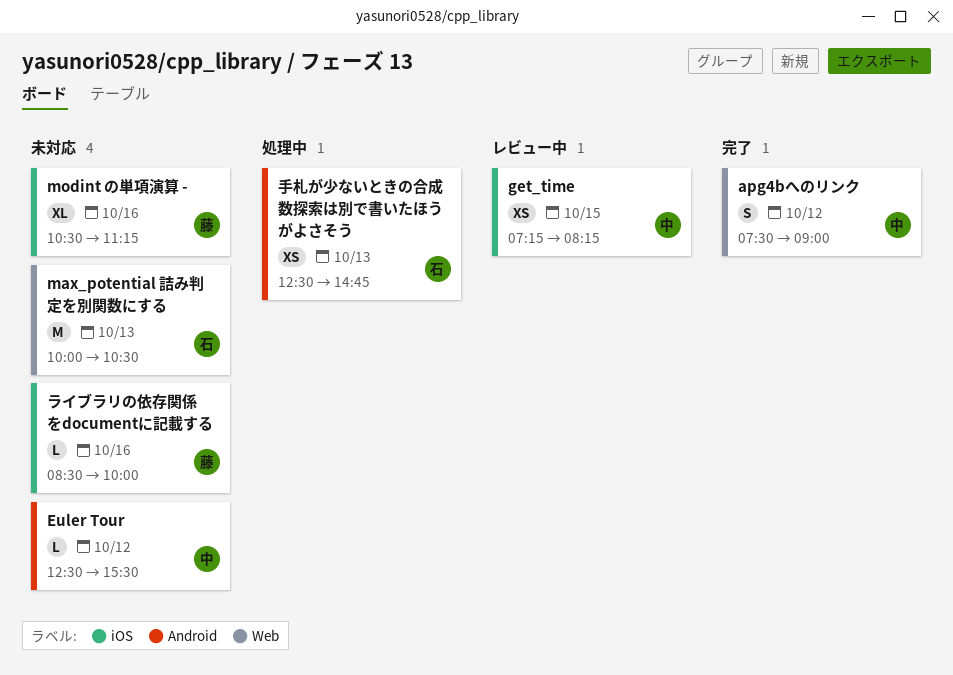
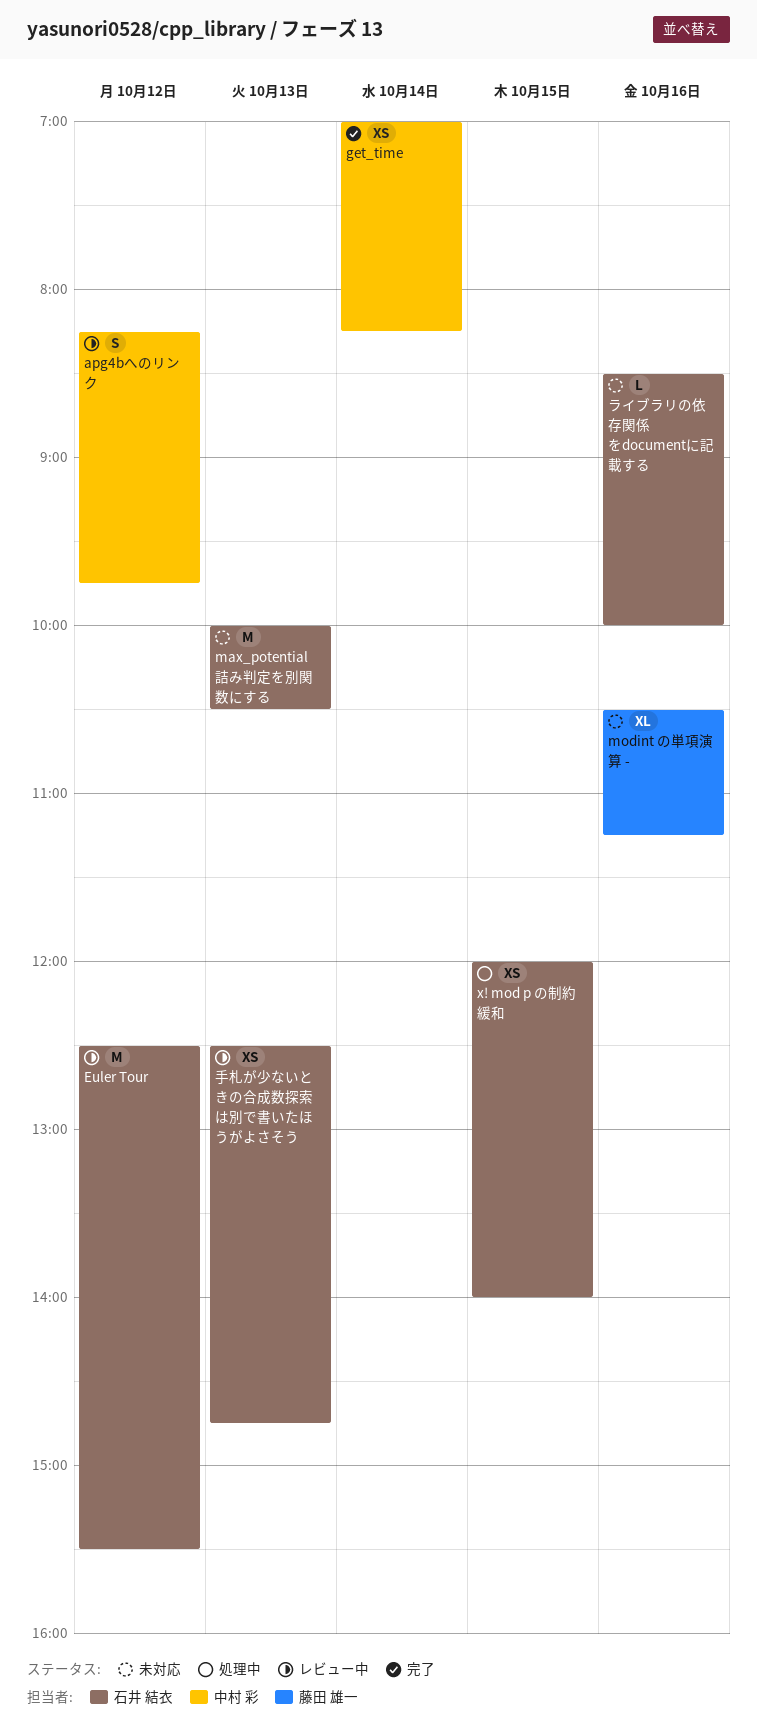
apg4bへのリンク, status: 完了 -> レビュー中
apg4bへのリンク, begins: 07:30 -> 08:15
apg4bへのリンク, ends: 09:00 -> 09:45
Euler Tour, status: 未対応 -> レビュー中
Euler Tour, owner: 中村 彩 -> 石井 結衣
Euler Tour, estimate: L -> M
get_time, status: レビュー中 -> 完了
get_time, day: Oct 15 -> Oct 14
get_time, begins: 07:15 -> 07:00
x! mod p の制約緩和: none -> present
ライブラリの依存関係をdocumentに記載する, owner: 藤田 雄一 -> 石井 結衣
手札が少ないときの合成数探索は別で書いたほうがよさそう, status: 処理中 -> レビュー中

